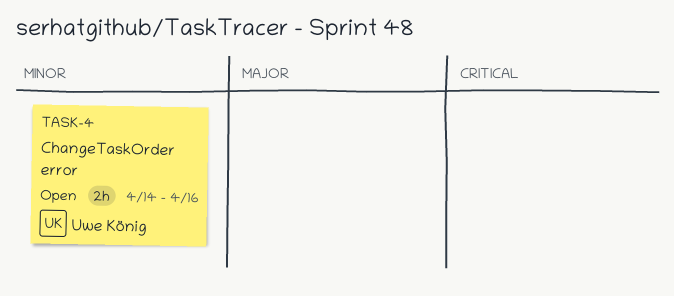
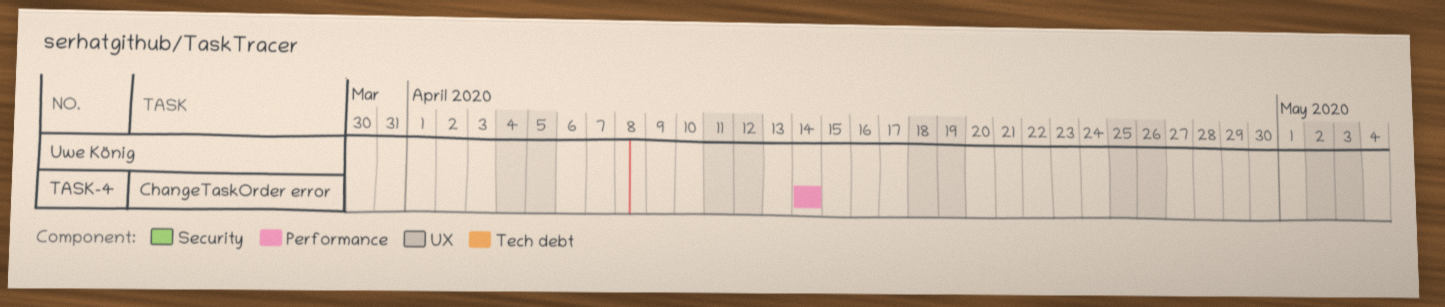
TASK-4, due: Apr 16 -> Apr 14

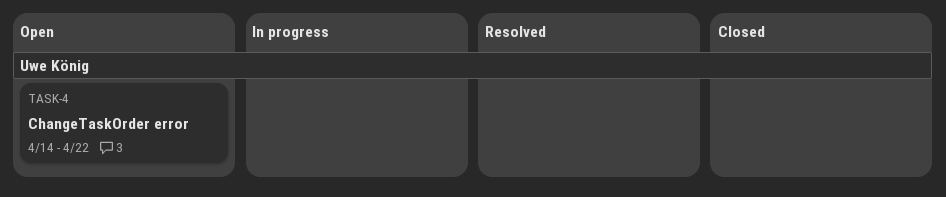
TASK-4, due: Apr 14 -> Apr 22

